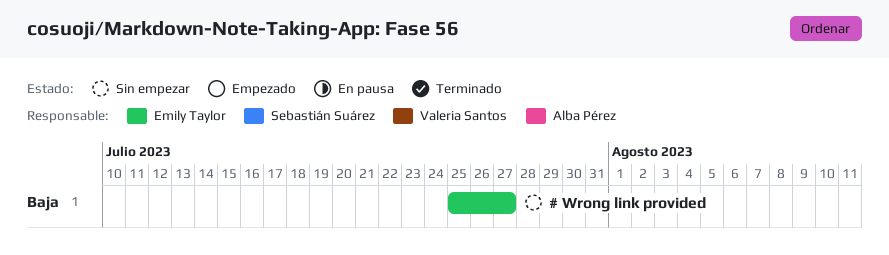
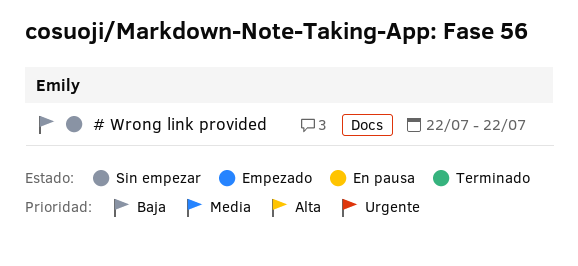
# Wrong link provided, start: Jul 25 -> Jul 22
# Wrong link provided, due: Jul 27 -> Jul 22

